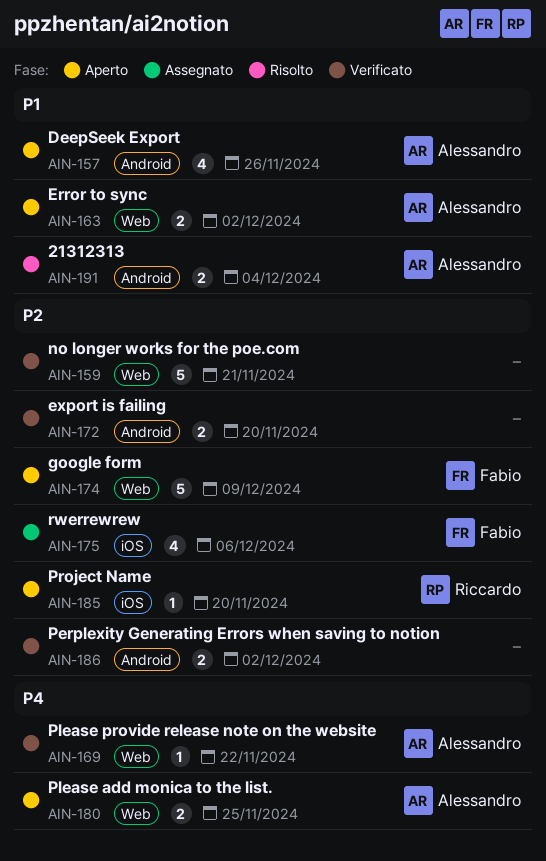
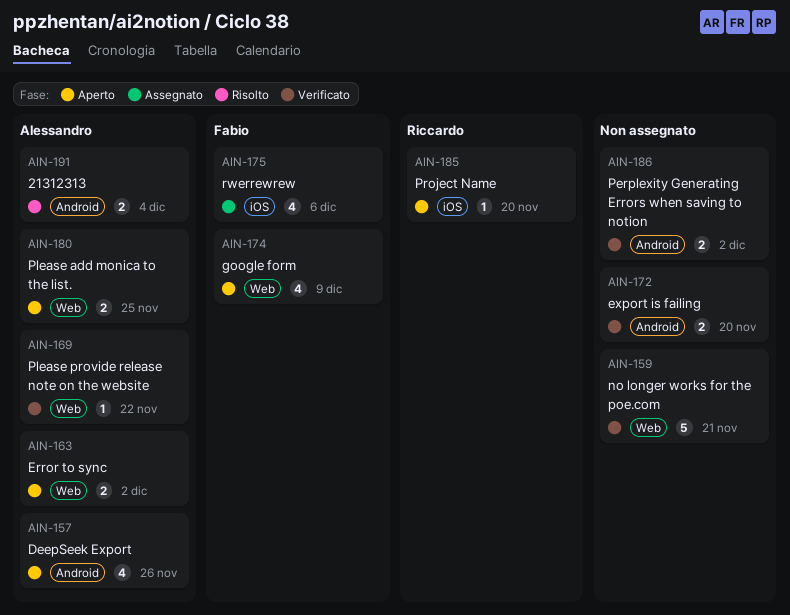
AIN-174, estimate: 5 -> 4

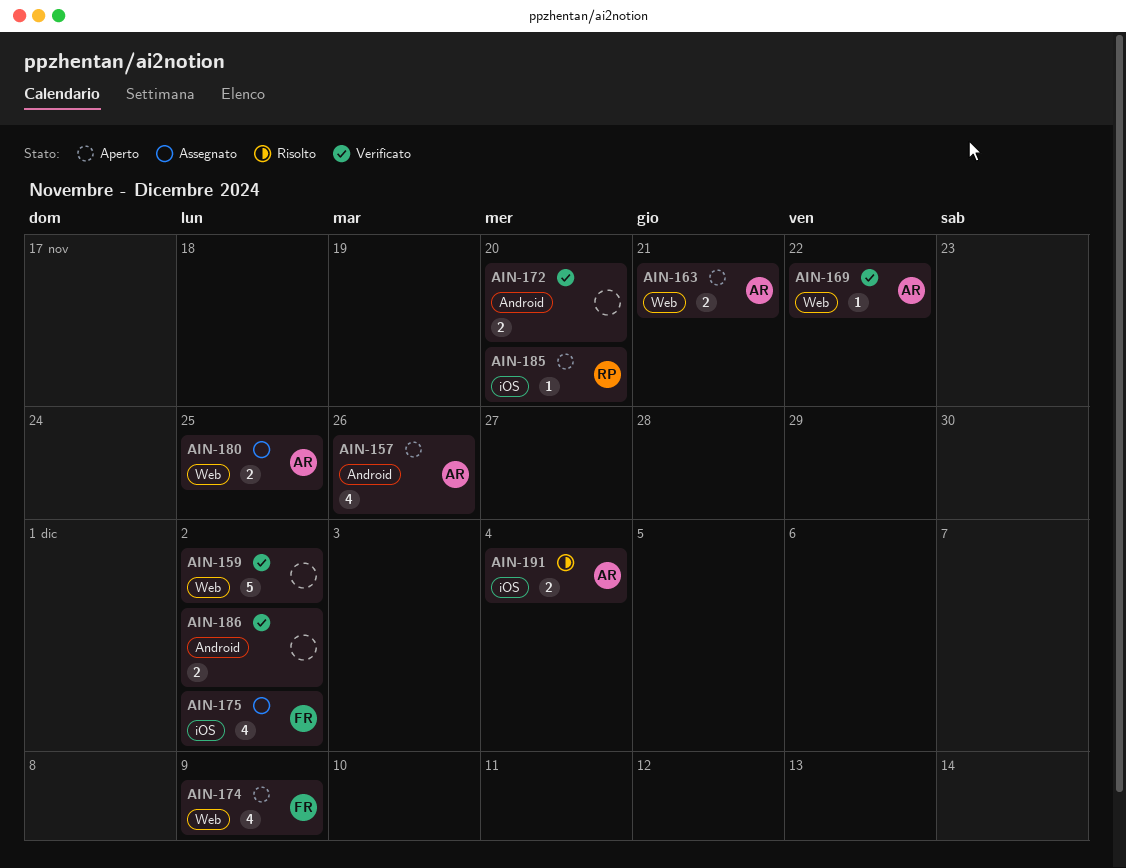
AIN-159, due: Nov 21 -> Dec 2
AIN-163, due: Dec 2 -> Nov 21
AIN-175, due: Dec 6 -> Dec 2
AIN-180, status: Aperto -> Assegnato
AIN-191, label: Android -> iOS

